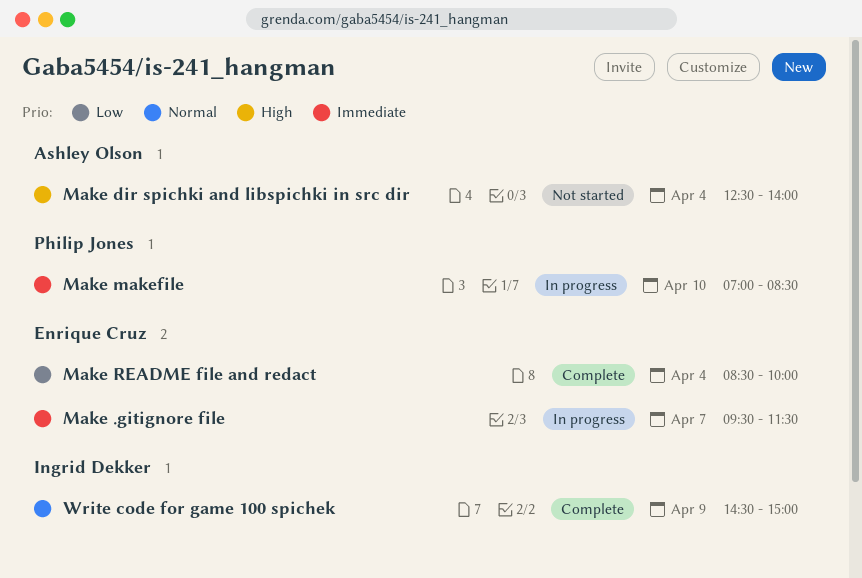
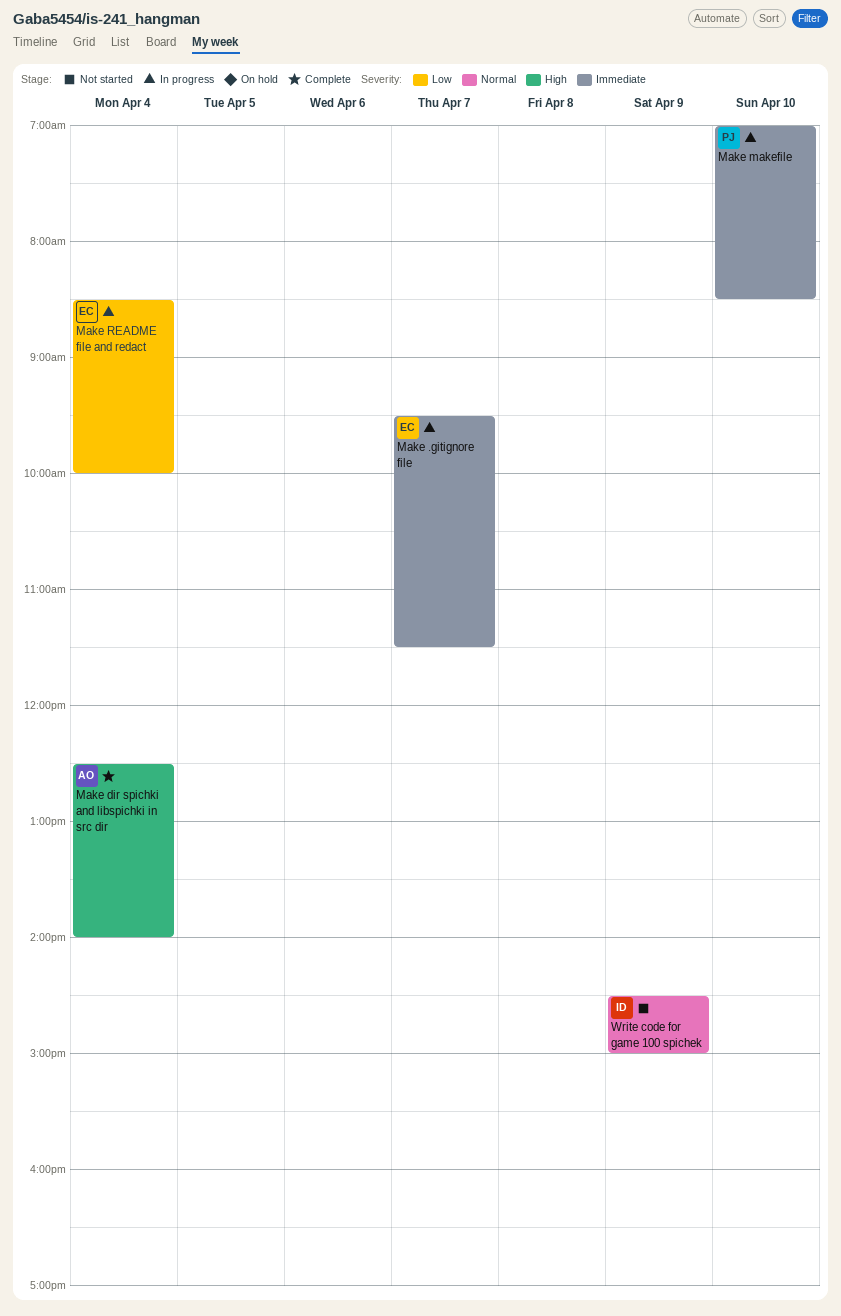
Make dir spichki and libspichki in src dir, status: Not started -> Complete
Make README file and redact, status: Complete -> In progress
Write code for game 100 spichek, status: Complete -> Not started

